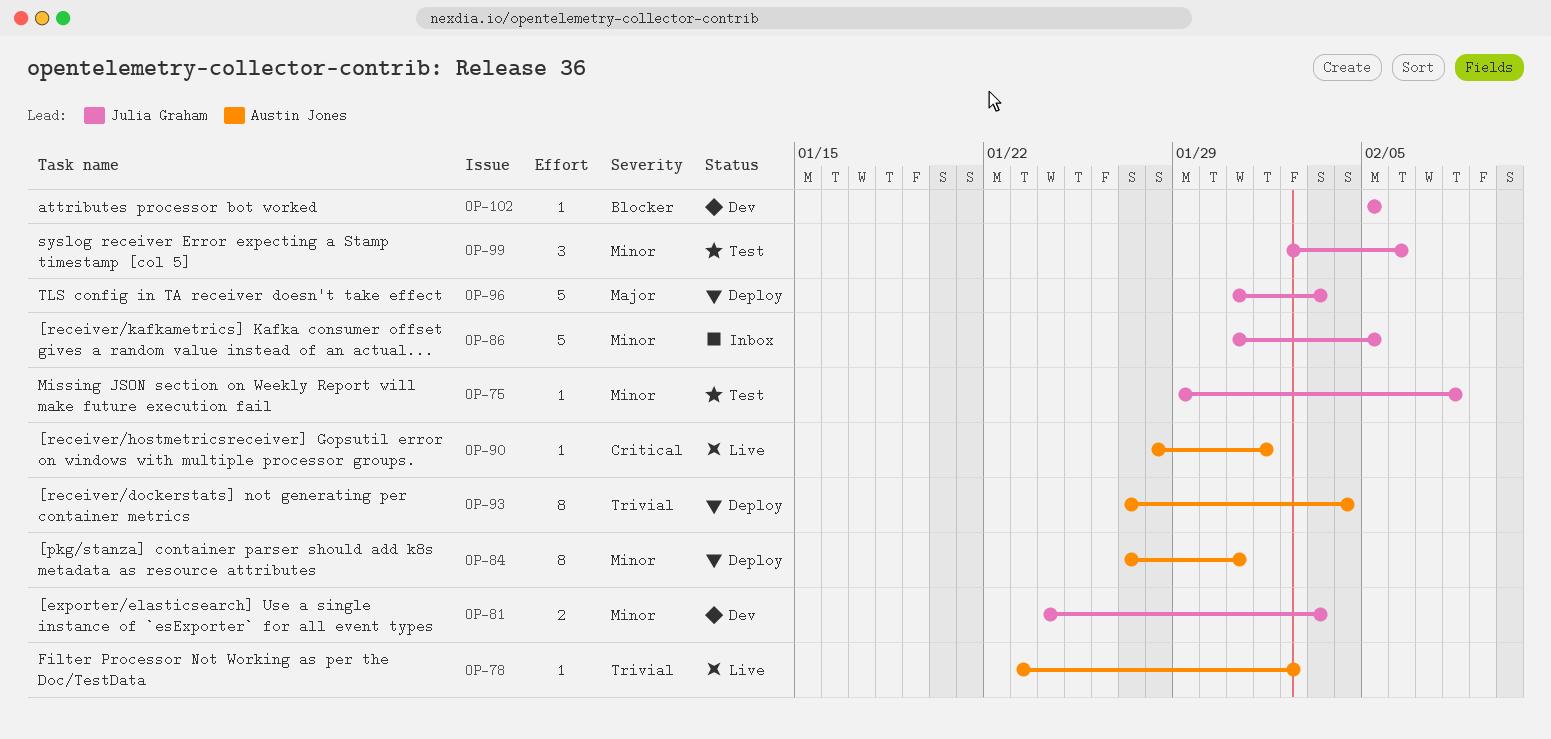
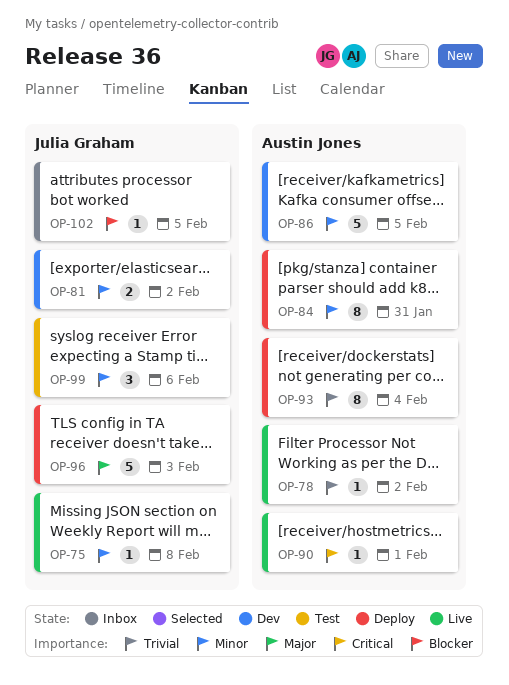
OP-75, status: Test -> Live
OP-81, due: Feb 3 -> Feb 2
OP-86, status: Inbox -> Dev
OP-86, owner: Julia Graham -> Austin Jones
OP-102, status: Dev -> Inbox

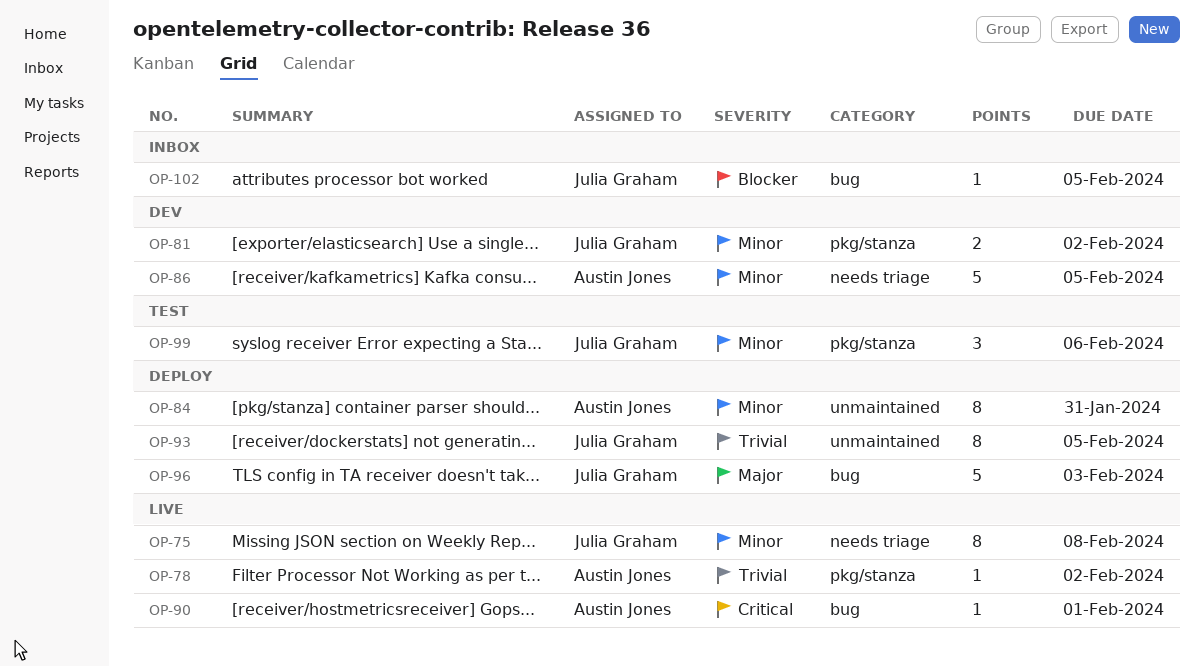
OP-75, estimate: 1 -> 8
OP-93, owner: Austin Jones -> Julia Graham
OP-93, due: Feb 4 -> Feb 5

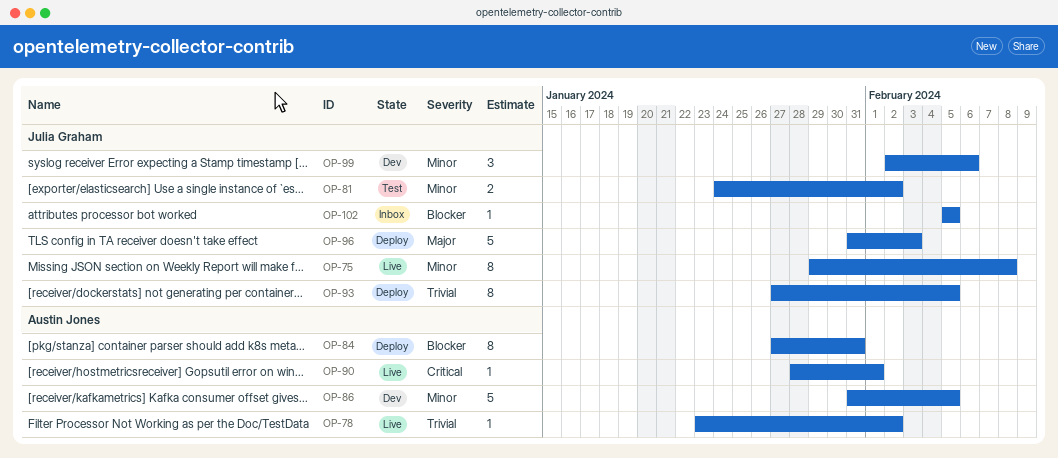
OP-81, status: Dev -> Test
OP-84, priority: Minor -> Blocker
OP-99, status: Test -> Dev

